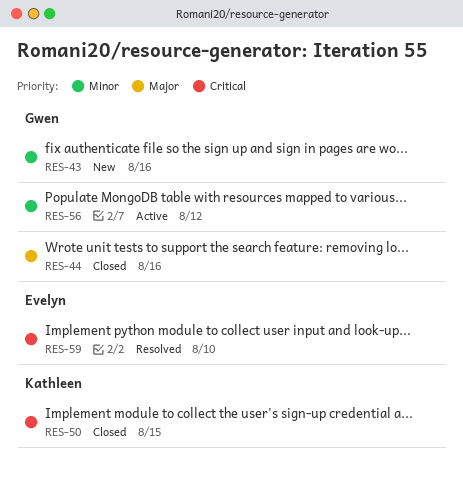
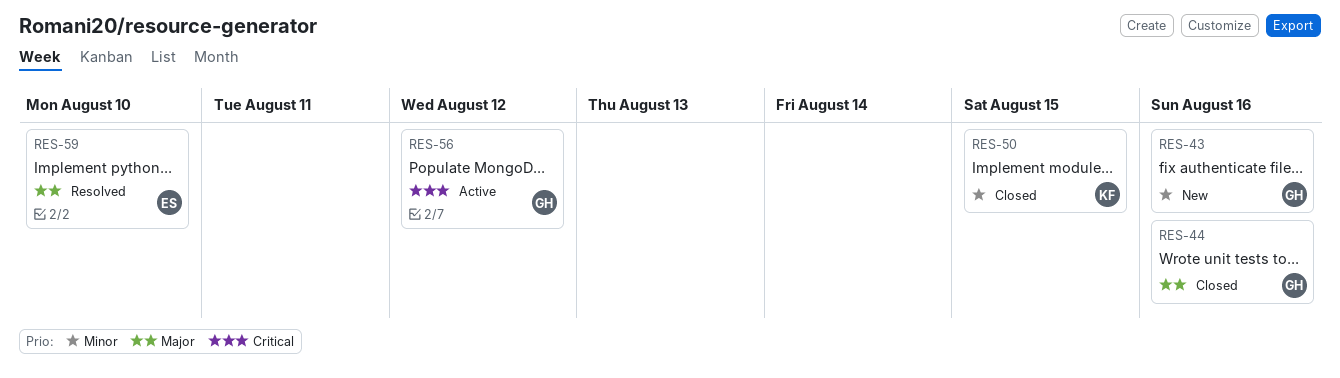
RES-50, priority: Critical -> Minor
RES-56, priority: Minor -> Critical
RES-59, priority: Critical -> Major

